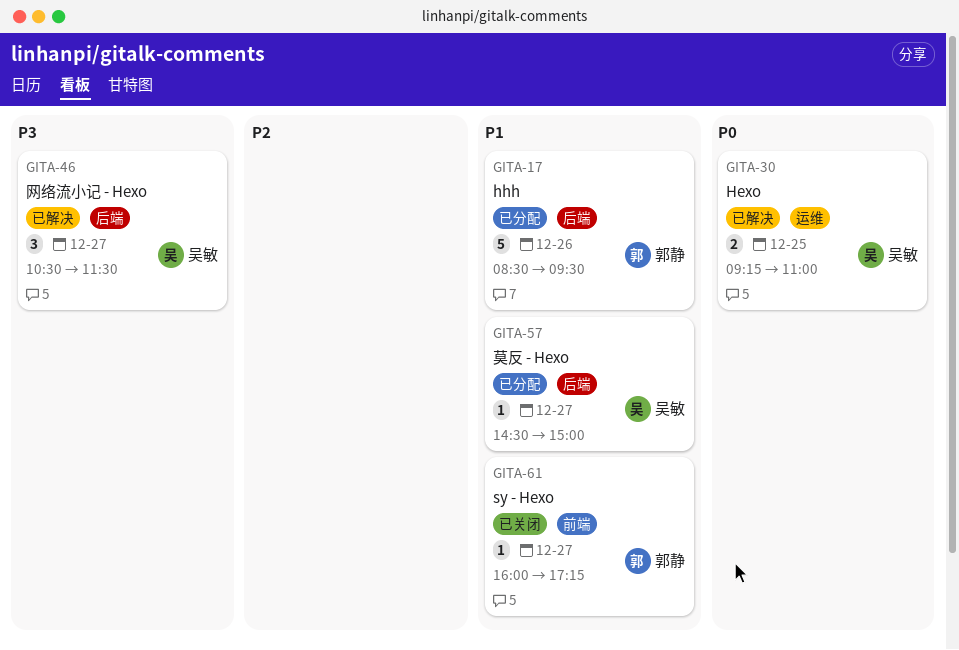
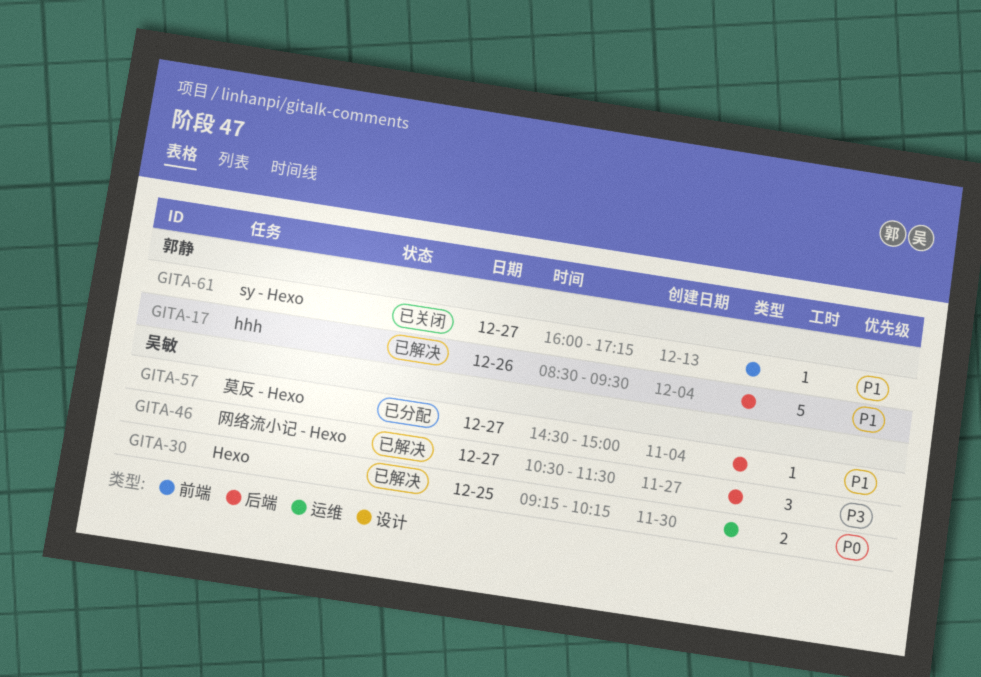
GITA-17, status: 已分配 -> 已解决
GITA-30, ends: 11:00 -> 10:15

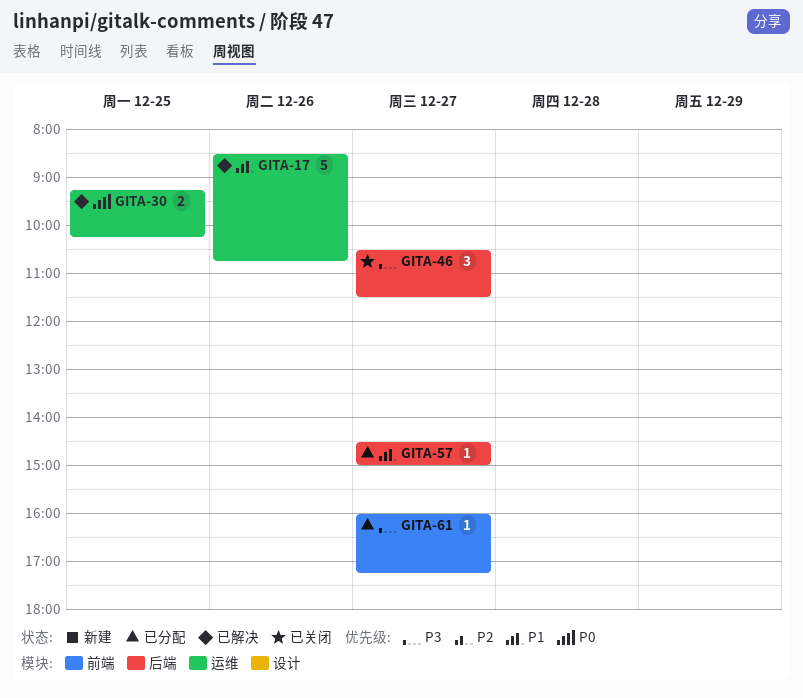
GITA-17, label: 后端 -> 运维
GITA-17, ends: 09:30 -> 10:45
GITA-46, status: 已解决 -> 已关闭
GITA-61, status: 已关闭 -> 已分配
GITA-61, priority: P1 -> P3

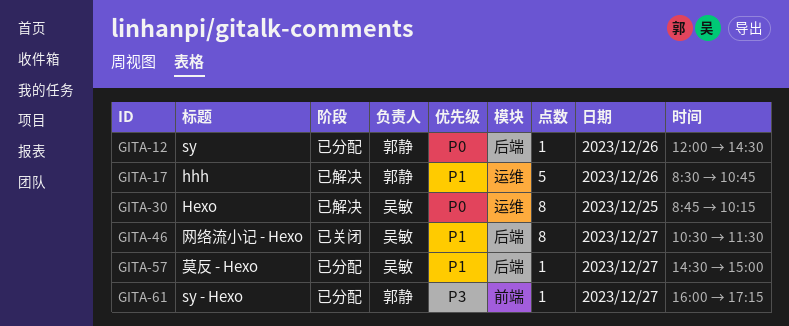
GITA-12: none -> present
GITA-30, estimate: 2 -> 8
GITA-30, begins: 09:15 -> 08:45
GITA-46, priority: P3 -> P1
GITA-46, estimate: 3 -> 8

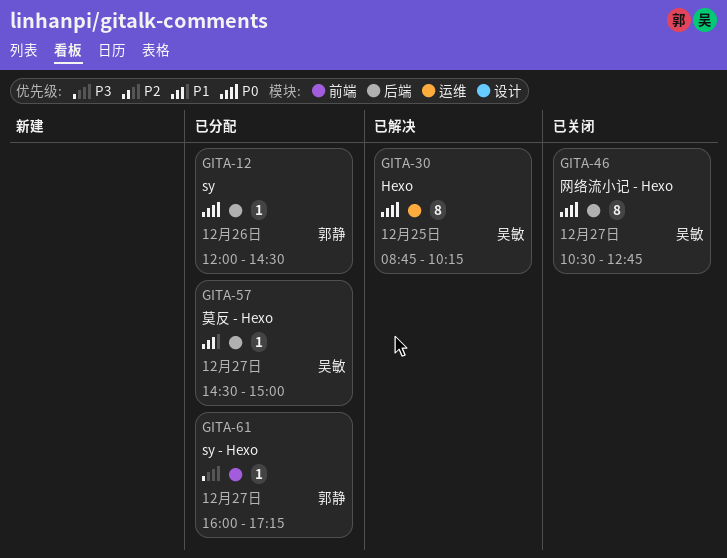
GITA-17: present -> none
GITA-46, priority: P1 -> P0
GITA-46, ends: 11:30 -> 12:45

